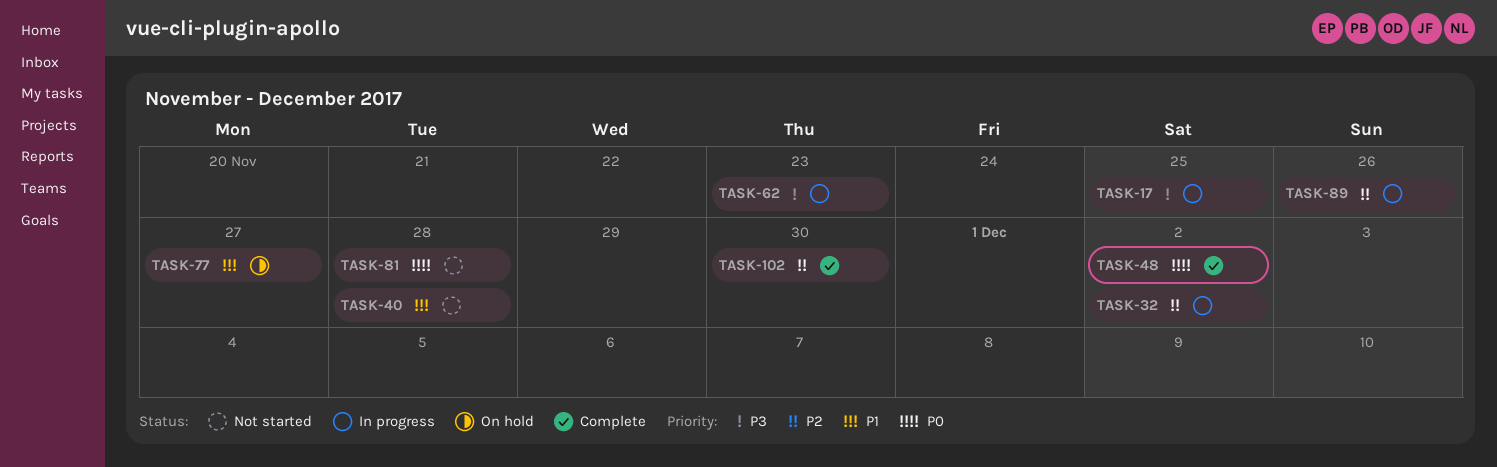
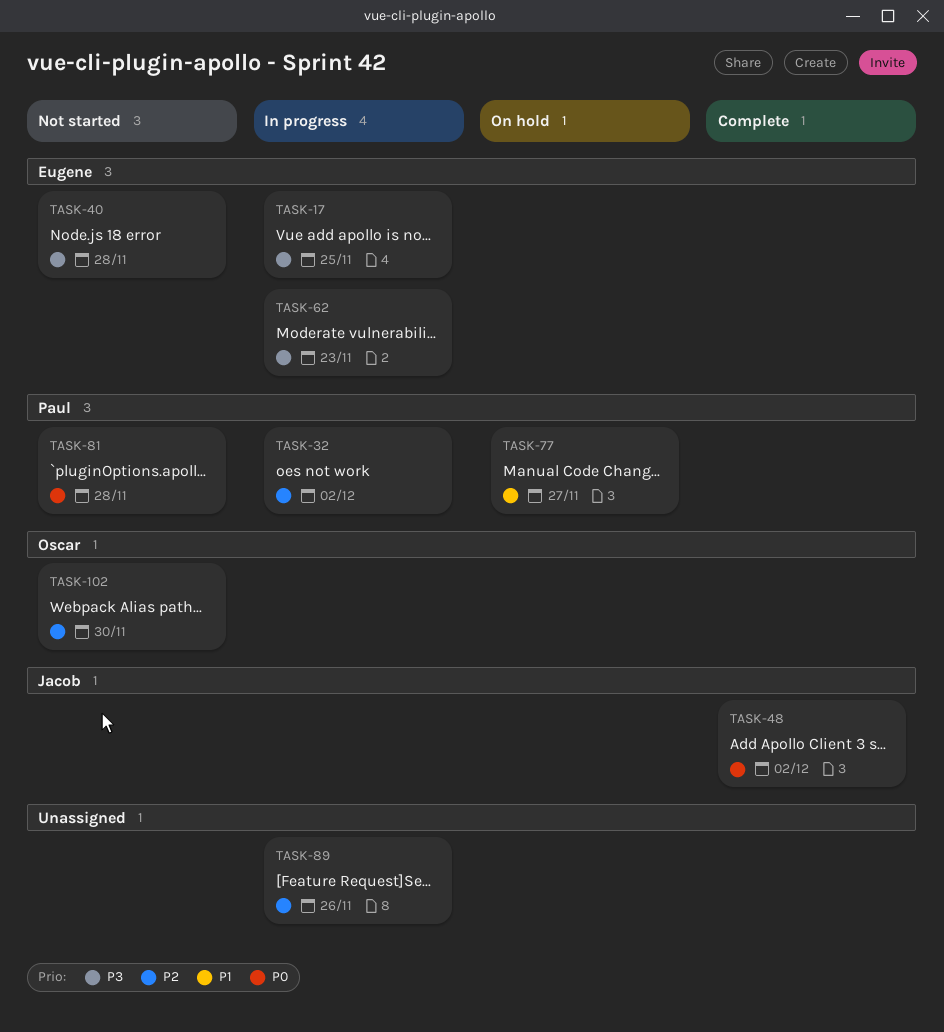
TASK-40, priority: P1 -> P3
TASK-102, status: Complete -> Not started

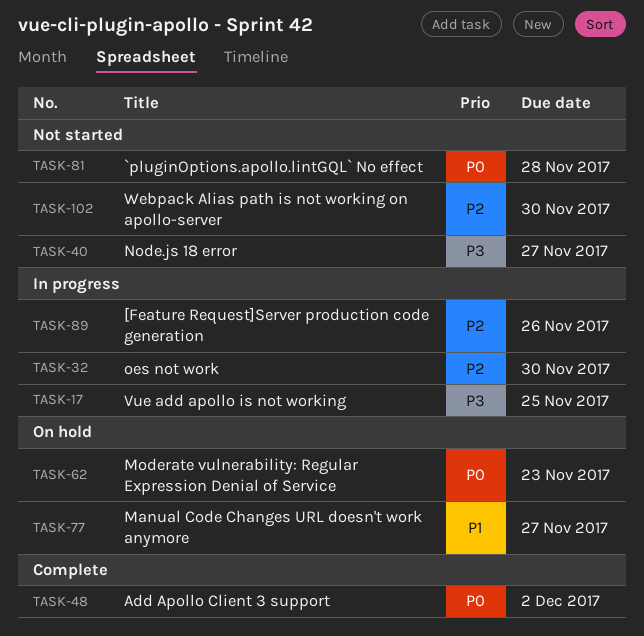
TASK-32, due: Dec 2 -> Nov 30
TASK-40, due: Nov 28 -> Nov 27
TASK-62, status: In progress -> On hold
TASK-62, priority: P3 -> P0

